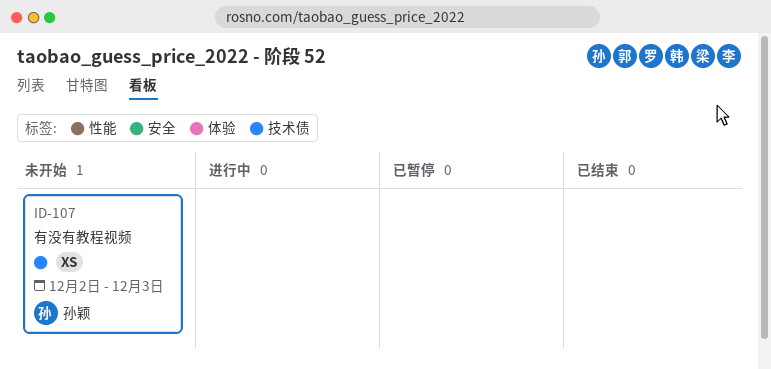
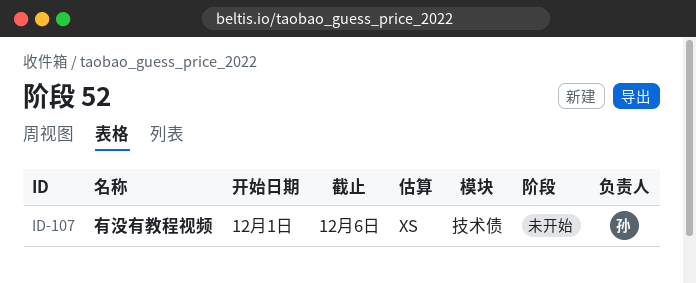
ID-107, start: Dec 2 -> Dec 1
ID-107, due: Dec 3 -> Dec 6

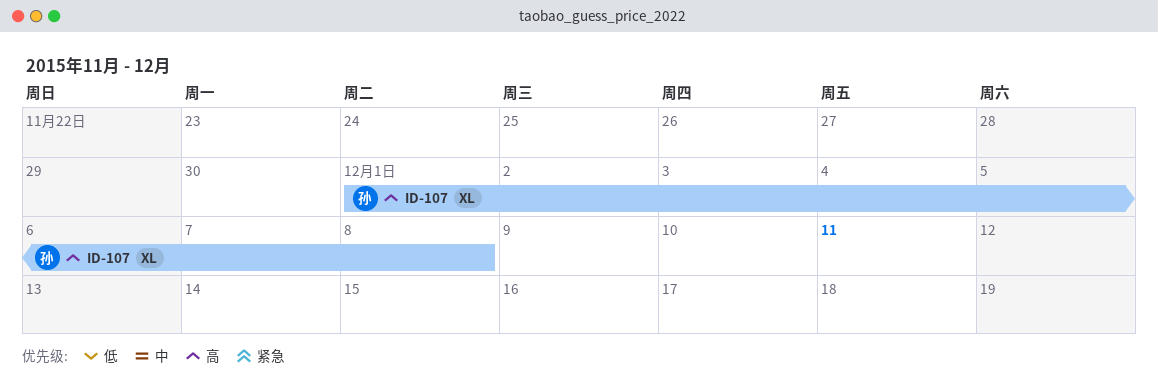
ID-107, estimate: XS -> XL
ID-107, due: Dec 6 -> Dec 8

